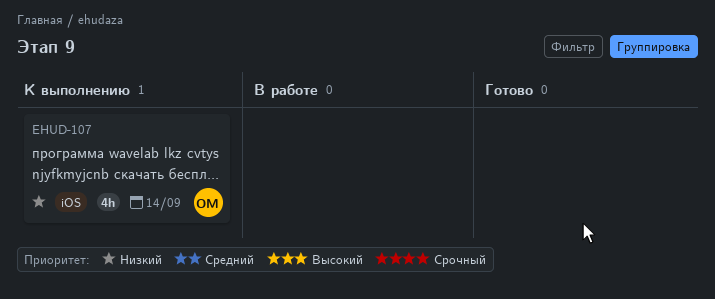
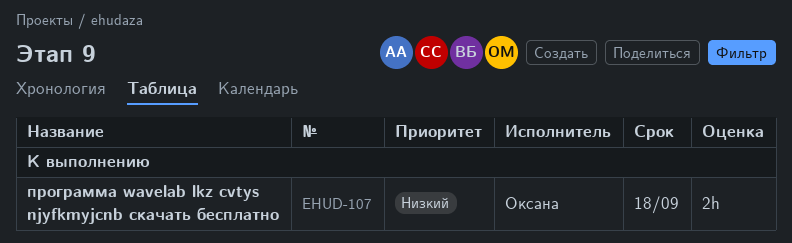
EHUD-107, estimate: 4h -> 2h
EHUD-107, due: Sep 14 -> Sep 18

